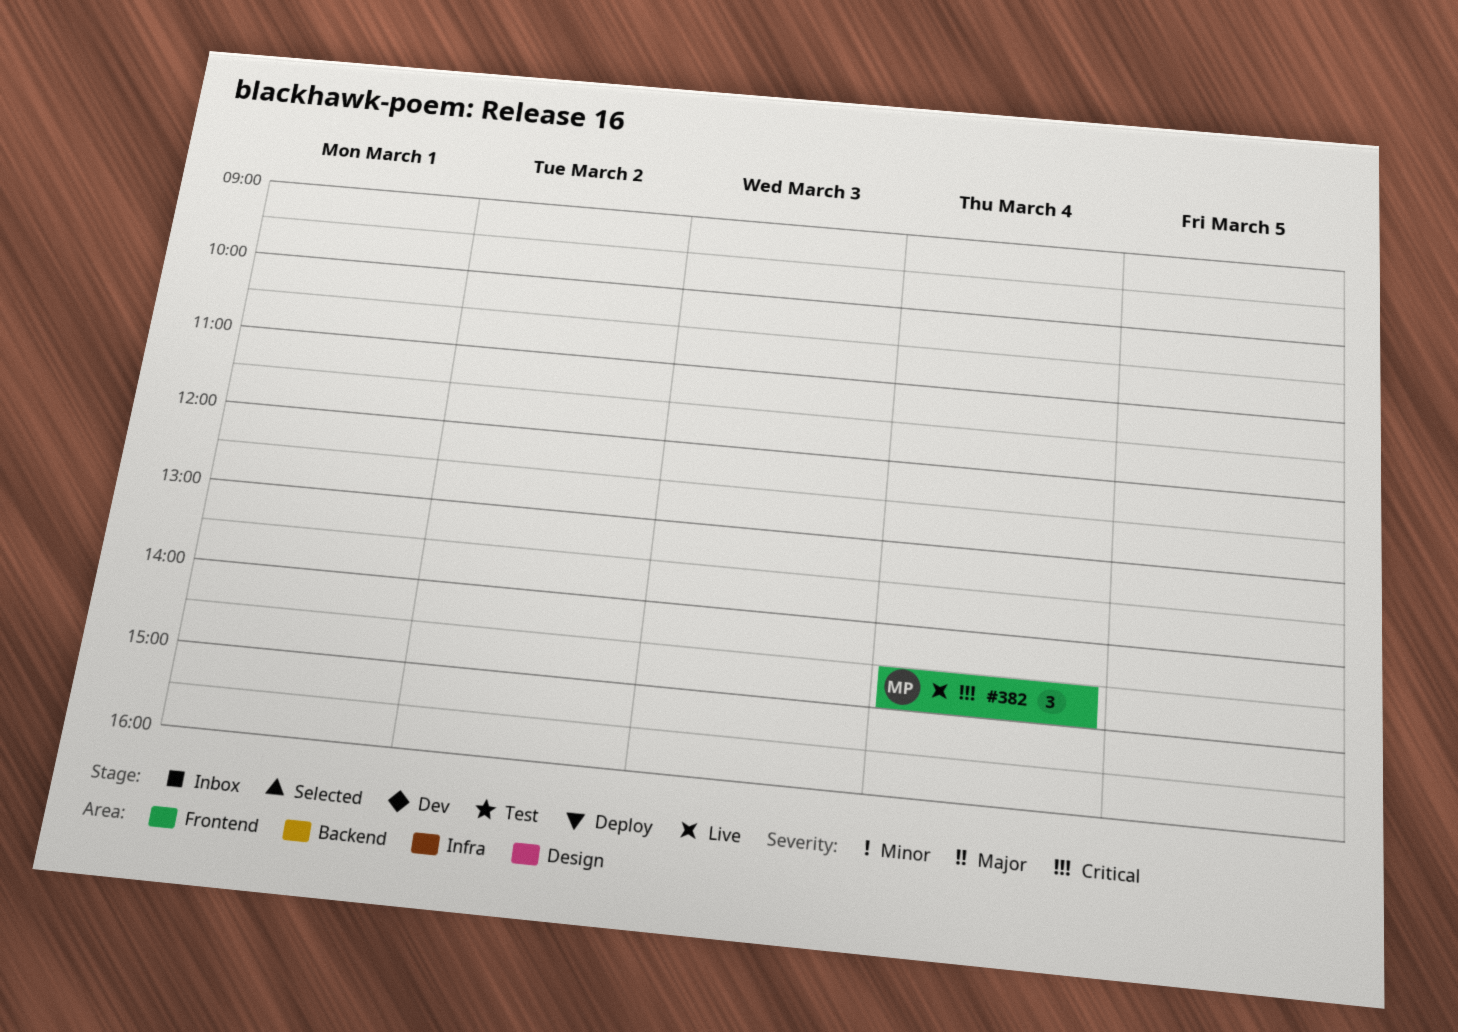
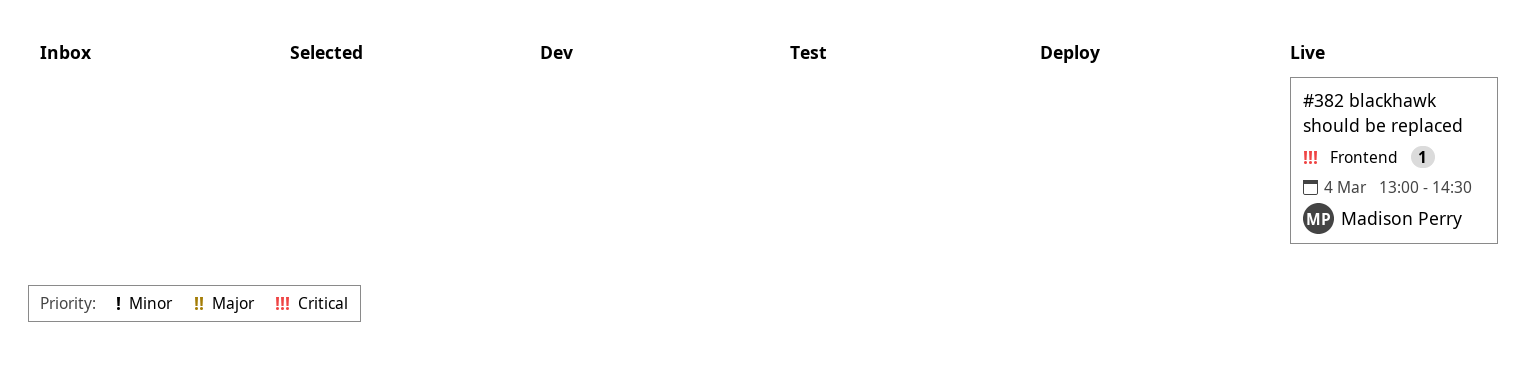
#382, estimate: 3 -> 1
#382, begins: 14:30 -> 13:00
#382, ends: 15:00 -> 14:30

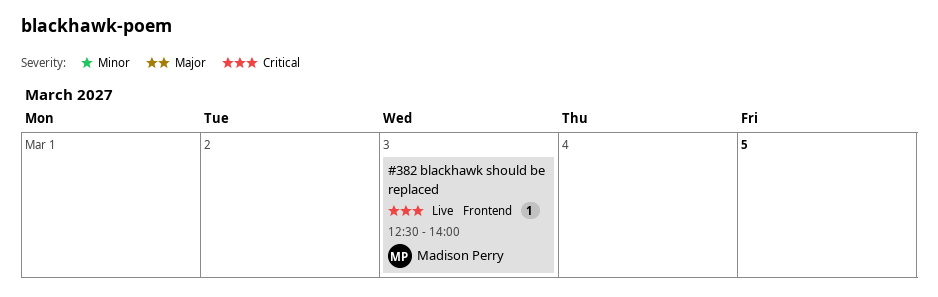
#382, day: Mar 4 -> Mar 3
#382, begins: 13:00 -> 12:30
#382, ends: 14:30 -> 14:00

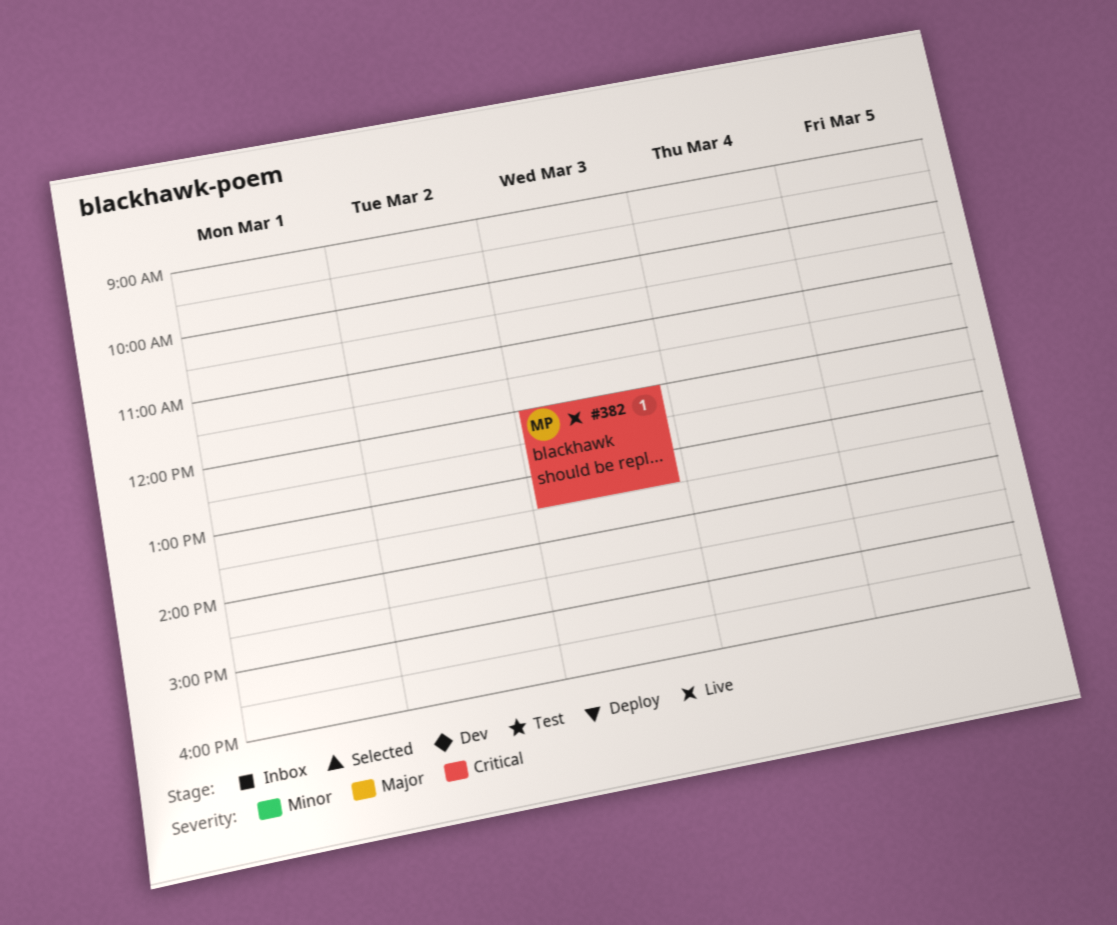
#382, begins: 12:30 -> 12:00
#382, ends: 14:00 -> 13:30

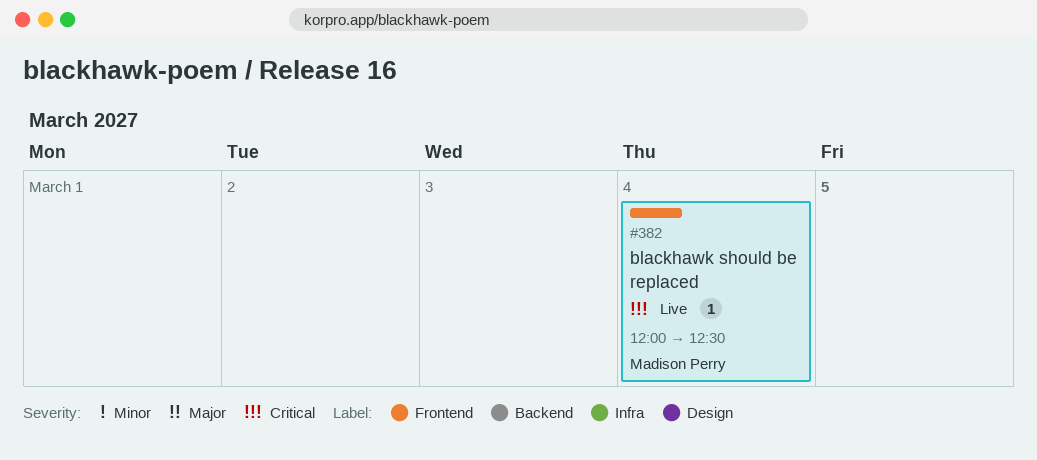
#382, day: Mar 3 -> Mar 4
#382, ends: 13:30 -> 12:30

